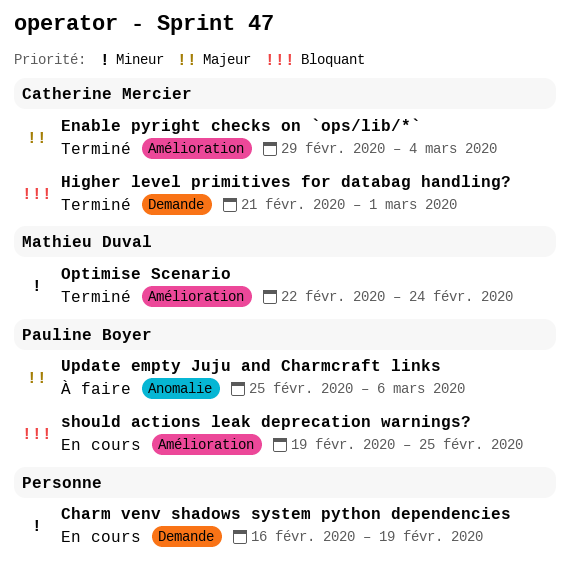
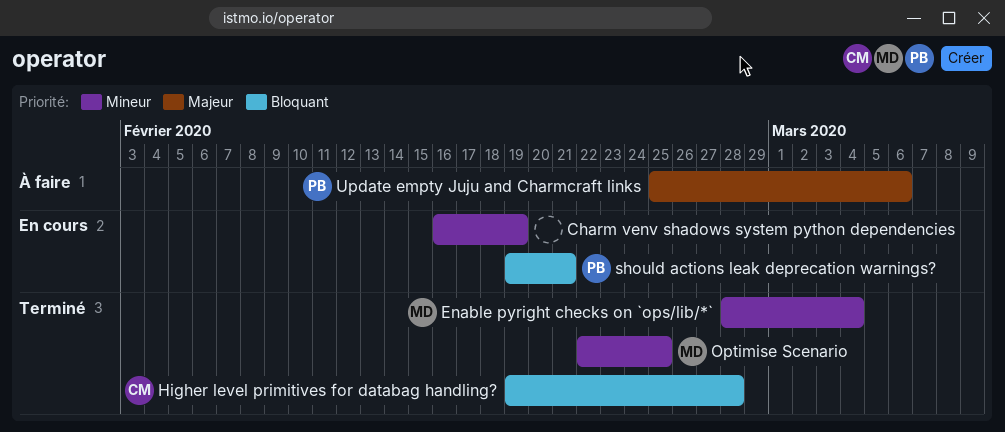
Enable pyright checks on `ops/lib/*`, owner: Catherine Mercier -> Mathieu Duval
Enable pyright checks on `ops/lib/*`, priority: Majeur -> Mineur
Enable pyright checks on `ops/lib/*`, start: Feb 29 -> Feb 28
Higher level primitives for databag handling?, start: Feb 21 -> Feb 19
Higher level primitives for databag handling?, due: Mar 1 -> Feb 28
Optimise Scenario, due: Feb 24 -> Feb 25
should actions leak deprecation warnings?, due: Feb 25 -> Feb 21

